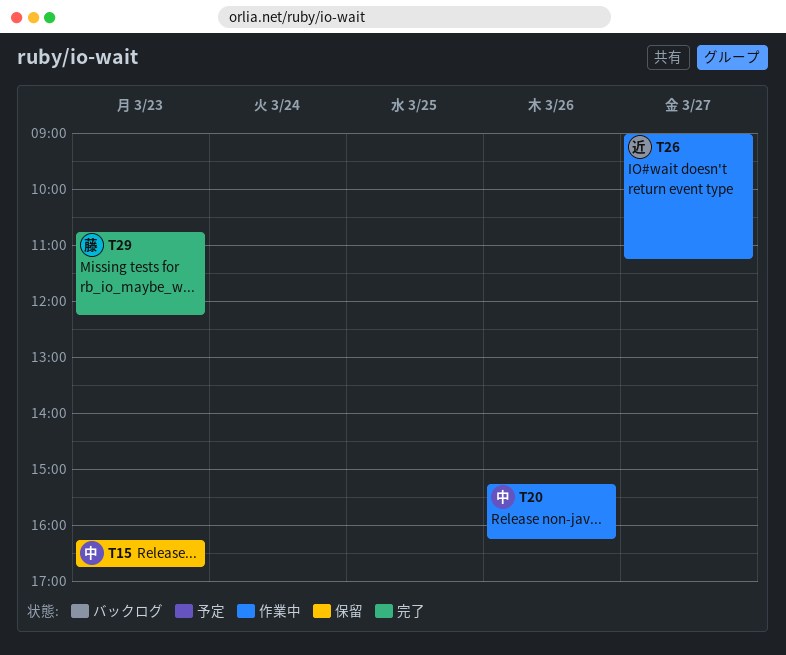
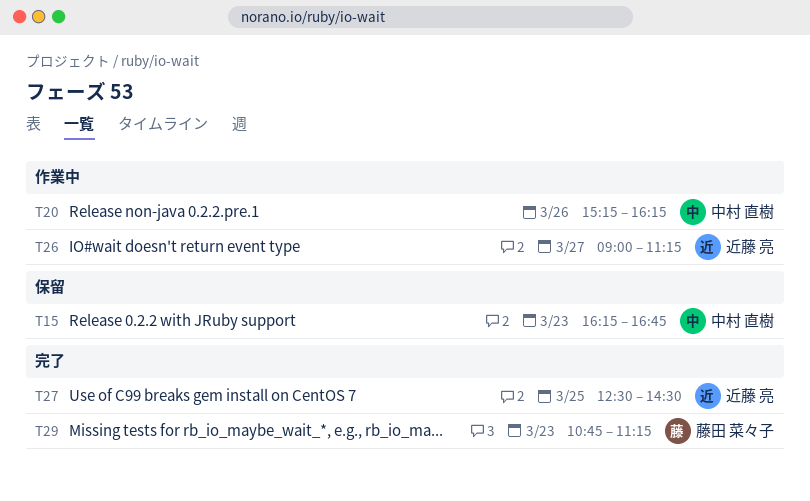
T27: none -> present
T29, ends: 12:15 -> 11:15

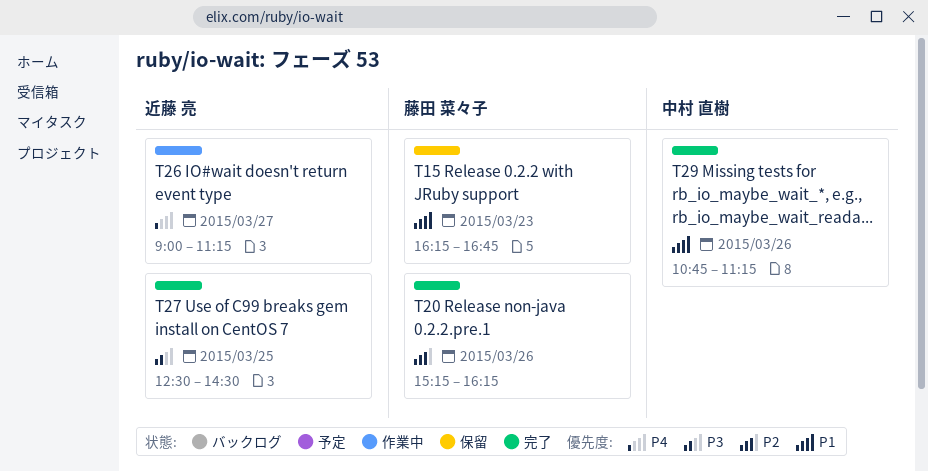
T15, owner: 中村 直樹 -> 藤田 菜々子
T20, status: 作業中 -> 完了
T20, owner: 中村 直樹 -> 藤田 菜々子
T29, owner: 藤田 菜々子 -> 中村 直樹
T29, day: Mar 23 -> Mar 26

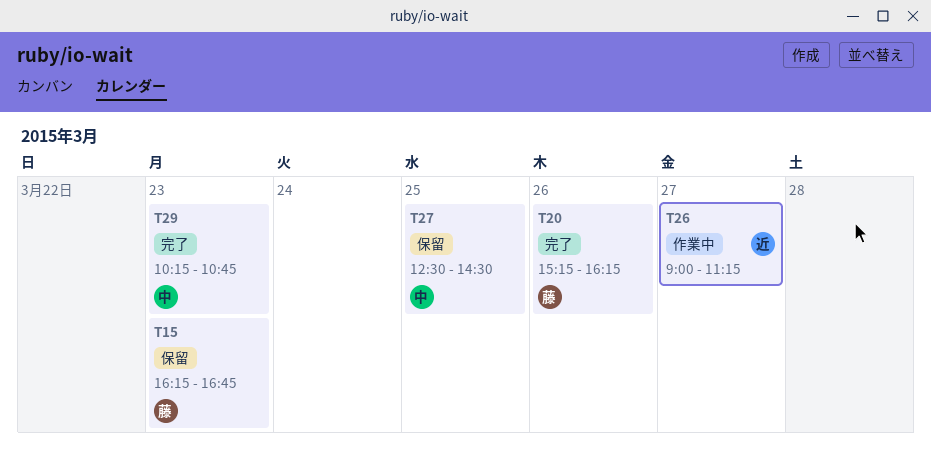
T27, status: 完了 -> 保留
T27, owner: 近藤 亮 -> 中村 直樹
T29, day: Mar 26 -> Mar 23
T29, begins: 10:45 -> 10:15
T29, ends: 11:15 -> 10:45

